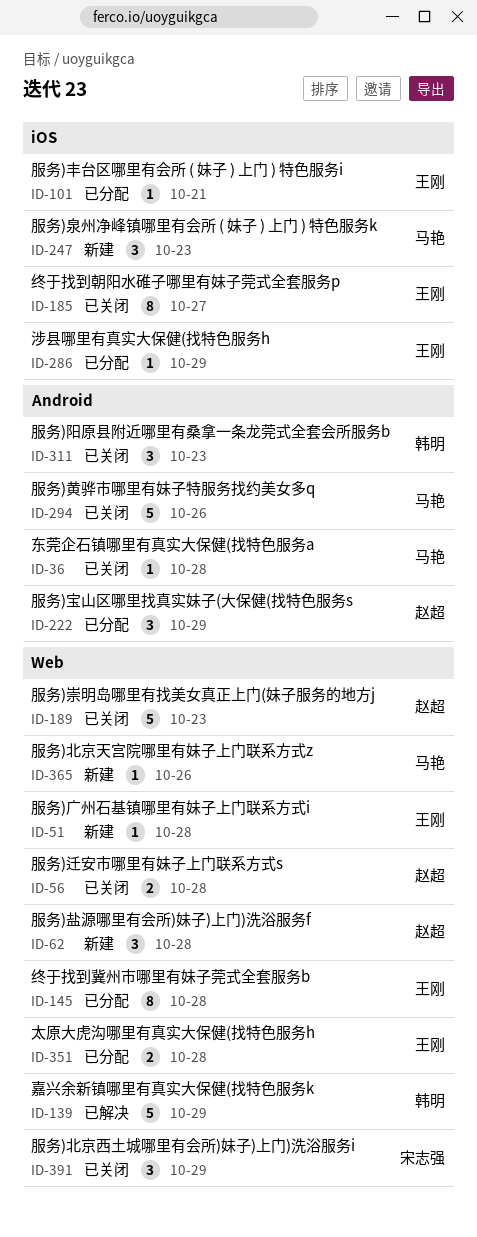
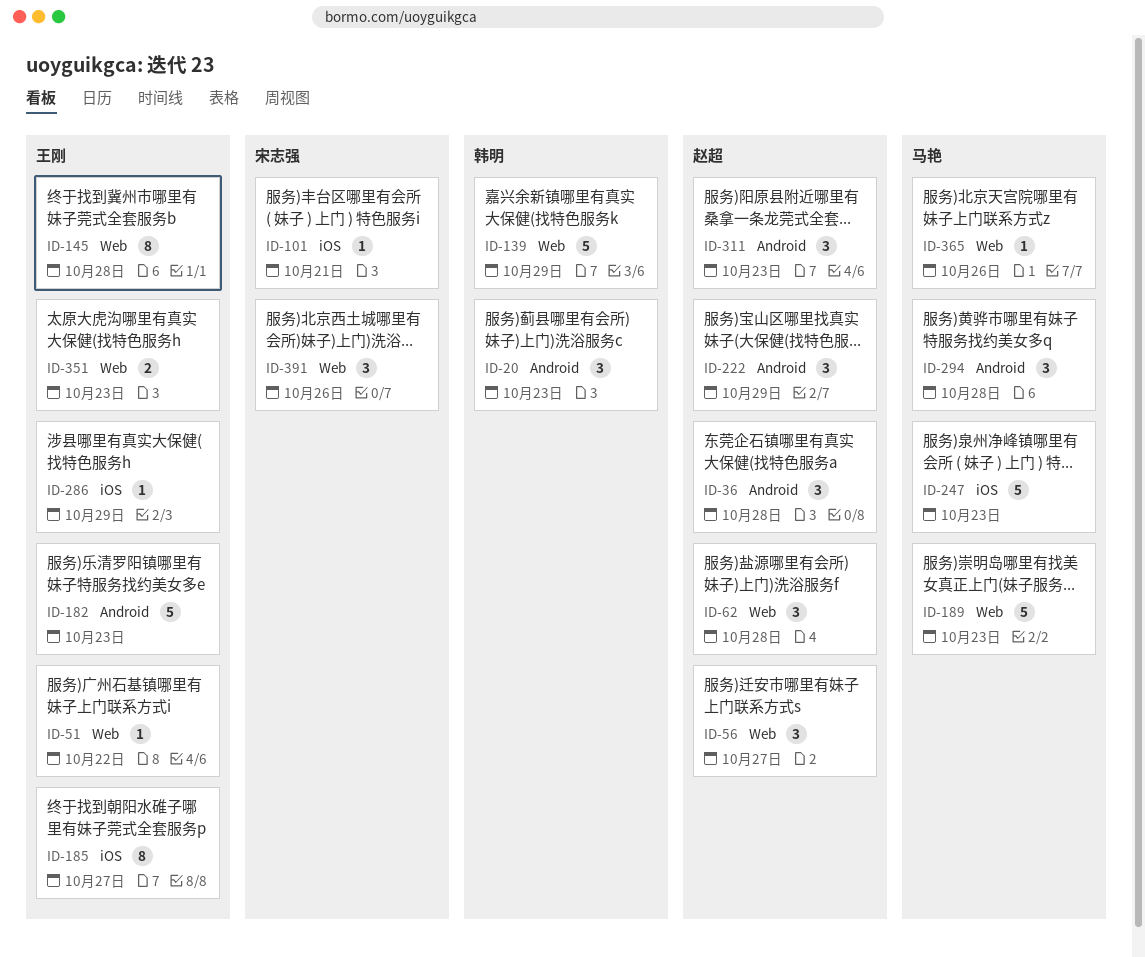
ID-20: none -> present
ID-36, owner: 马艳 -> 赵超
ID-36, estimate: 1 -> 3
ID-51, due: Oct 28 -> Oct 22
ID-56, estimate: 2 -> 3
ID-56, due: Oct 28 -> Oct 27
ID-101, owner: 王刚 -> 宋志强
ID-182: none -> present
ID-189, owner: 赵超 -> 马艳
ID-247, estimate: 3 -> 5
ID-294, estimate: 5 -> 3
ID-294, due: Oct 26 -> Oct 28
ID-311, owner: 韩明 -> 赵超
ID-351, due: Oct 28 -> Oct 23
ID-391, due: Oct 29 -> Oct 26

